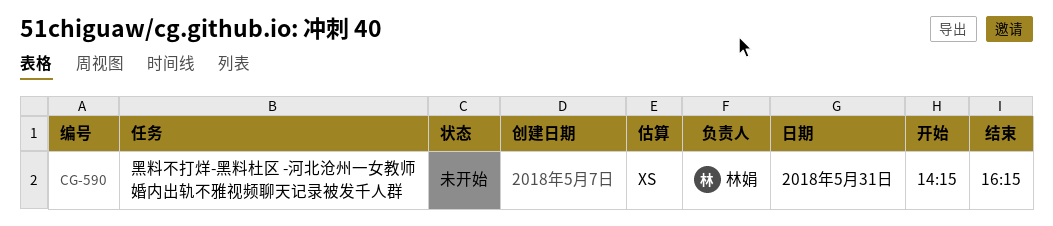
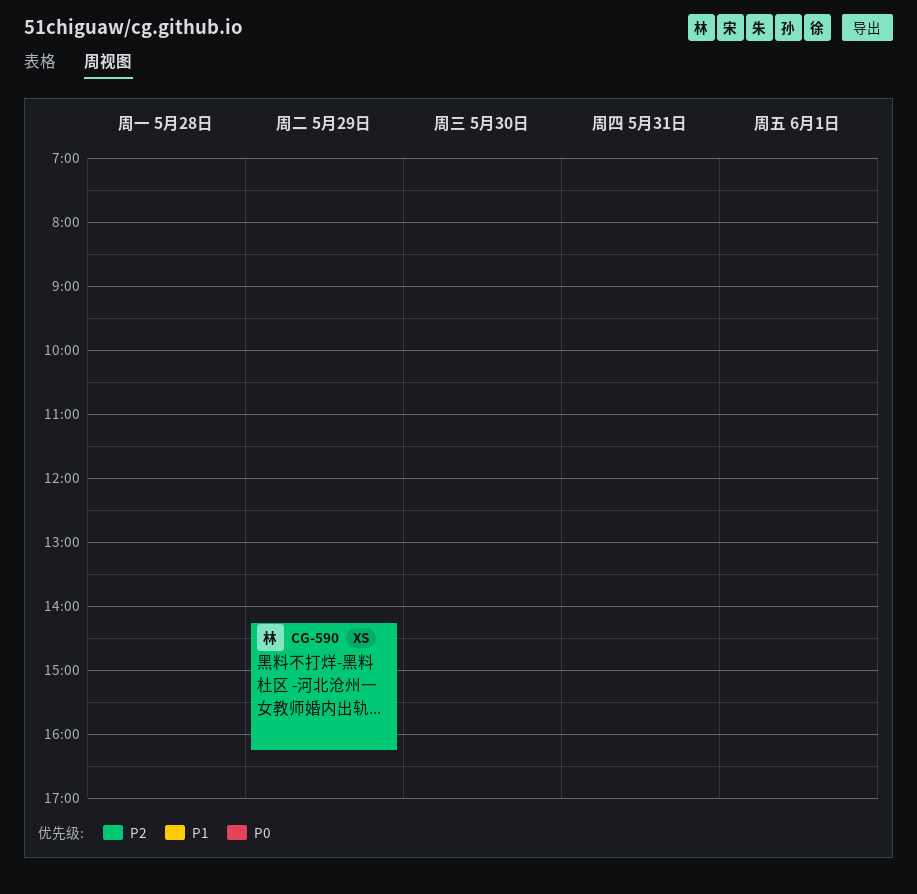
CG-590, day: May 31 -> May 29

